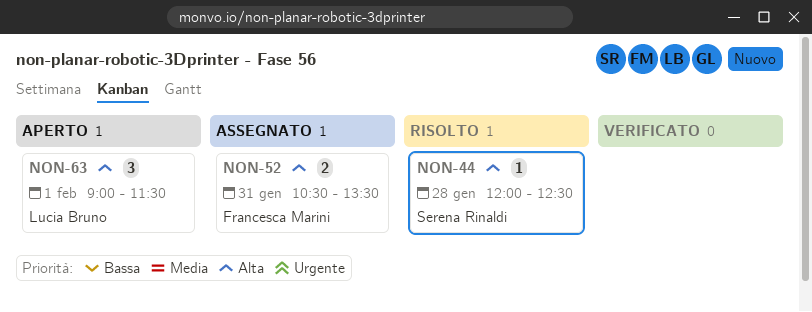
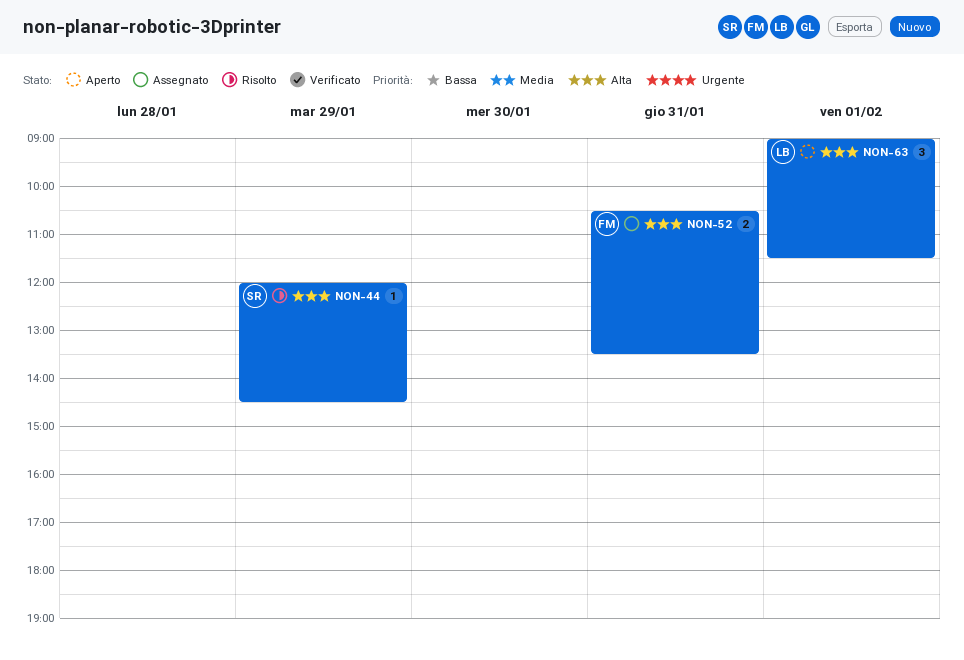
NON-44, day: Jan 28 -> Jan 29
NON-44, ends: 12:30 -> 14:30

